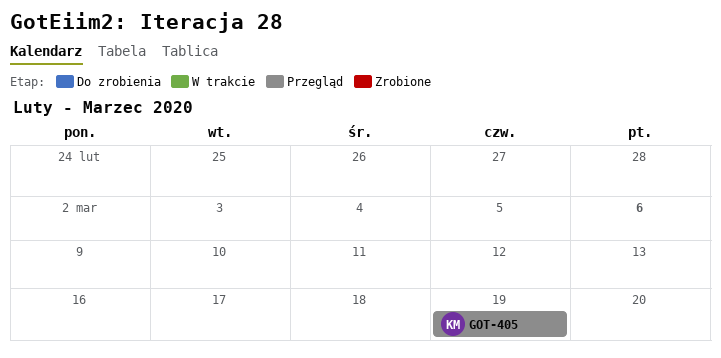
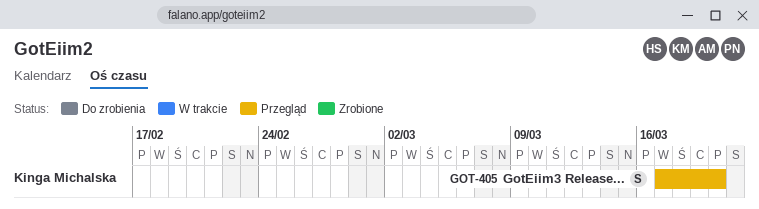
GOT-405, start: Mar 19 -> Mar 17
GOT-405, due: Mar 19 -> Mar 20

